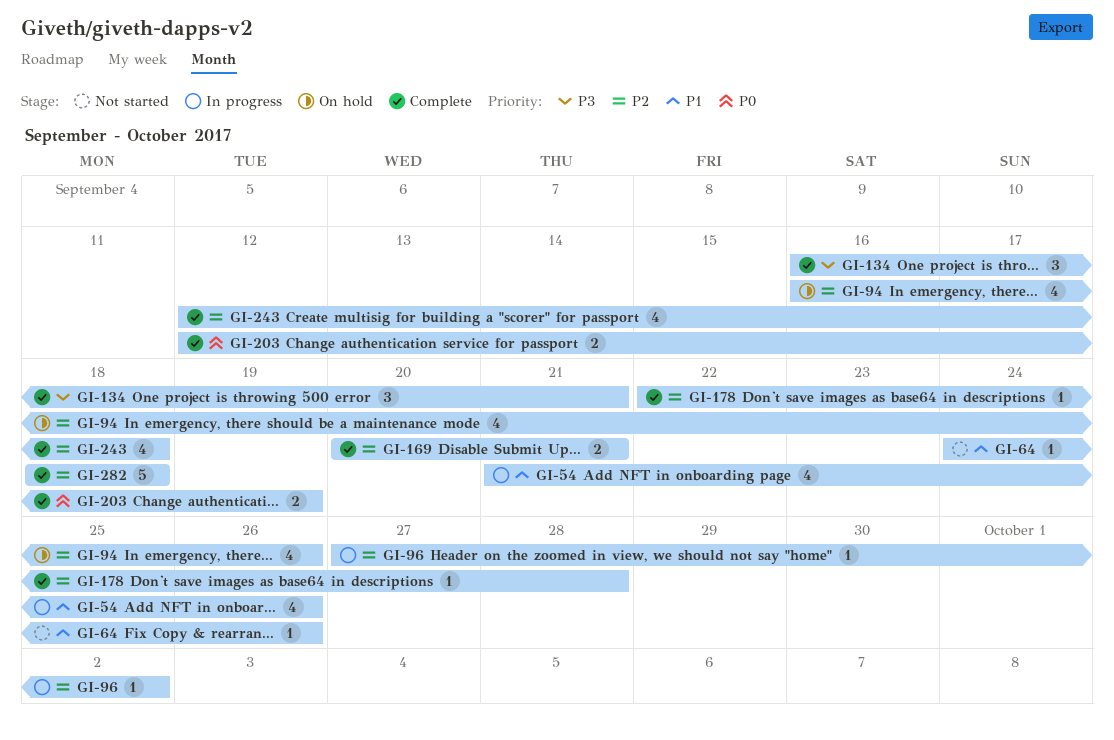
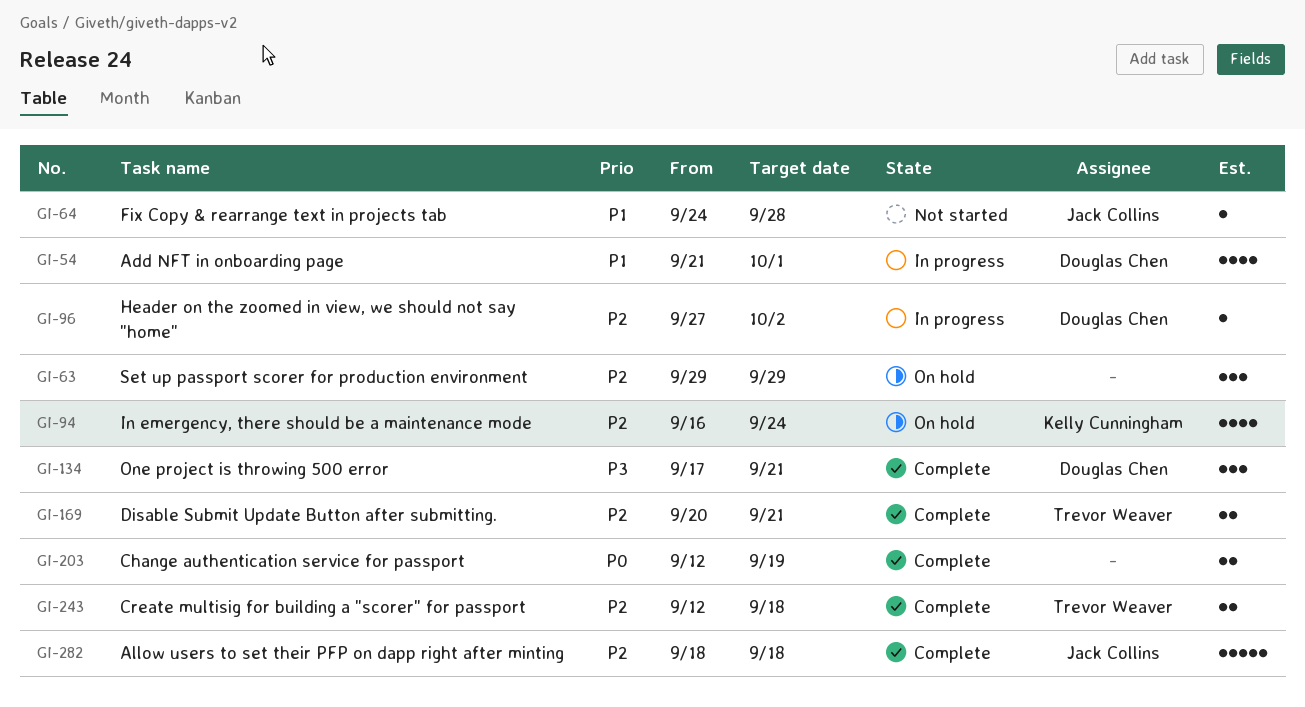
GI-54, due: Sep 26 -> Oct 1
GI-63: none -> present
GI-64, due: Sep 26 -> Sep 28
GI-94, due: Sep 26 -> Sep 24
GI-134, start: Sep 16 -> Sep 17
GI-178: present -> none
GI-243, estimate: 4 -> 2

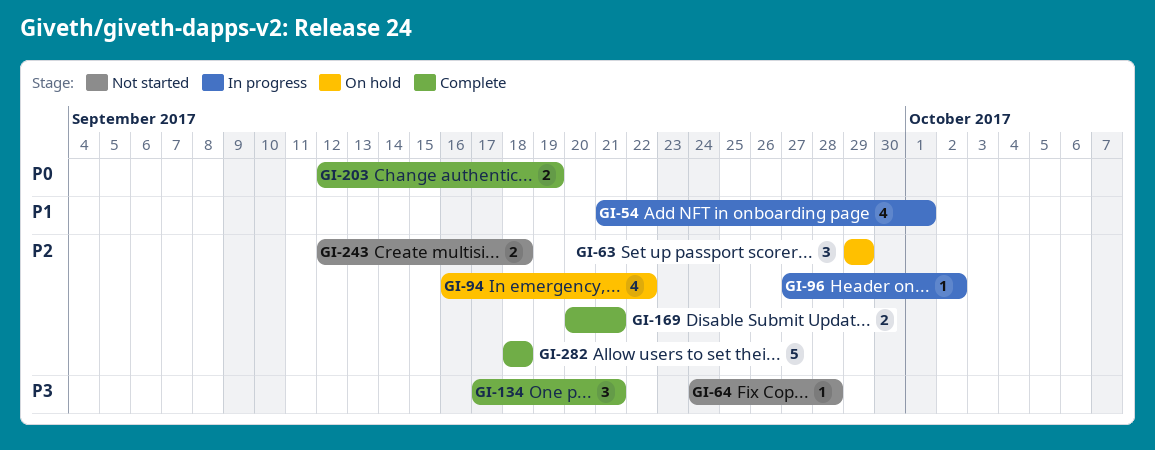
GI-64, priority: P1 -> P3
GI-94, due: Sep 24 -> Sep 22
GI-243, status: Complete -> Not started

